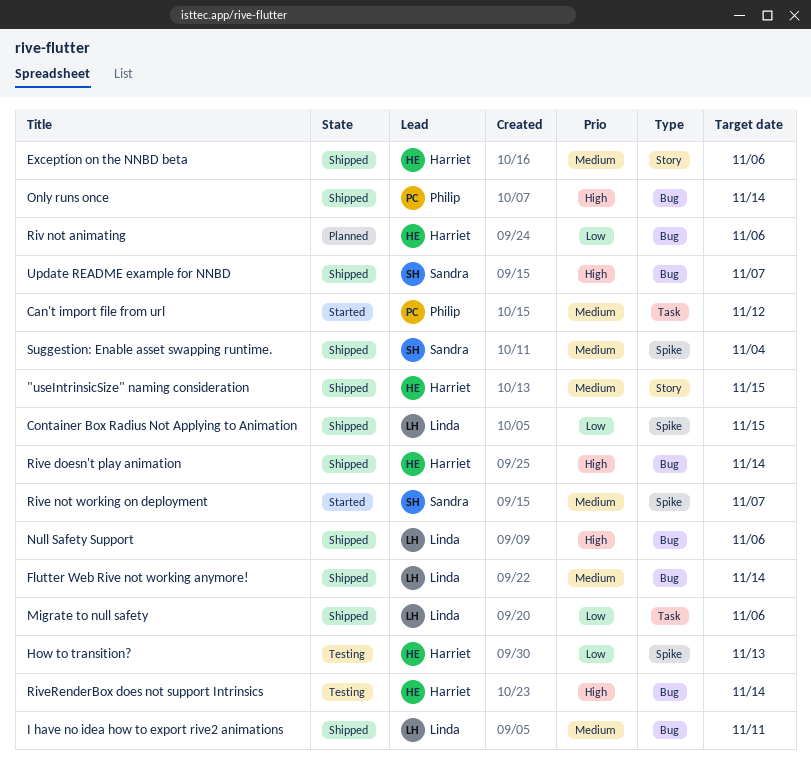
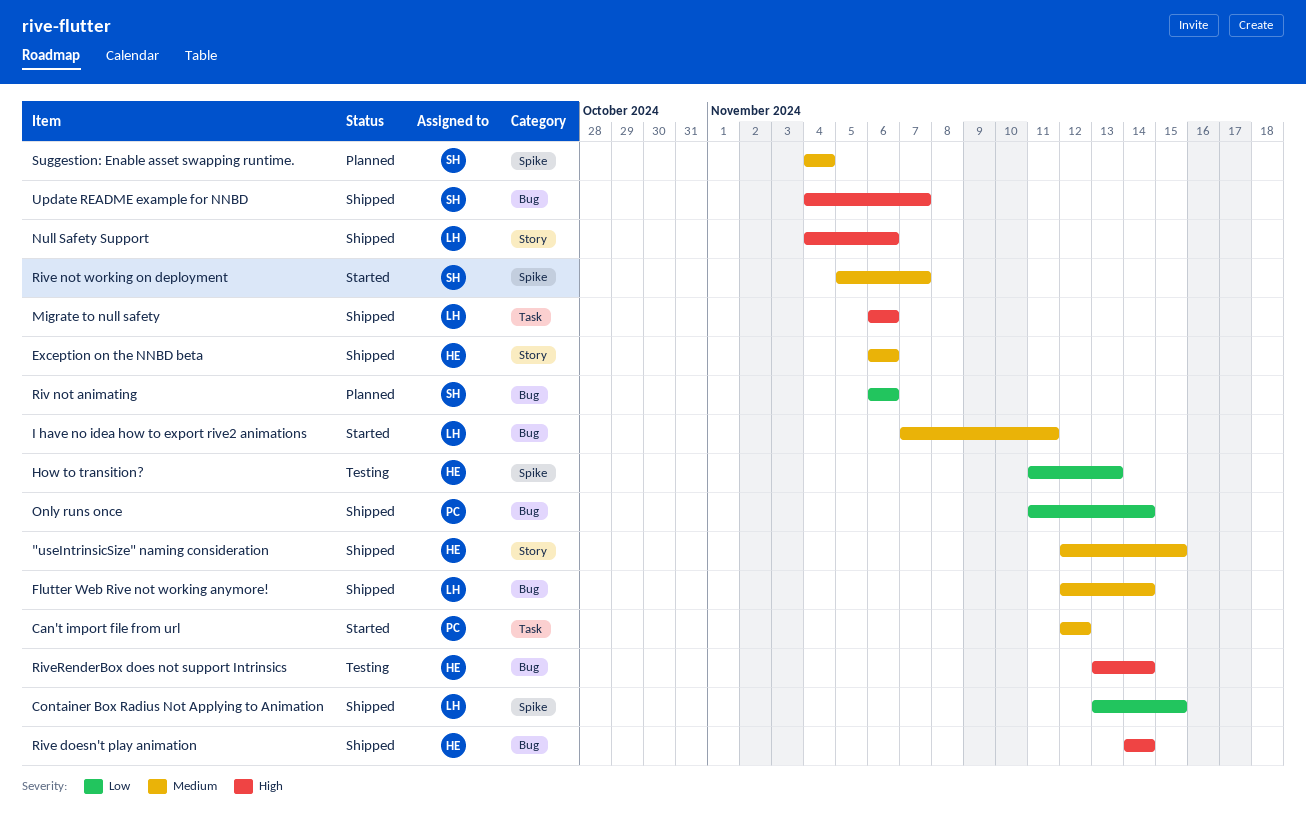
I have no idea how to export rive2 animations, status: Shipped -> Started
Migrate to null safety, priority: Low -> High
Null Safety Support, label: Bug -> Story
Only runs once, priority: High -> Low
Riv not animating, owner: Harriet -> Sandra
Suggestion: Enable asset swapping runtime., status: Shipped -> Planned

